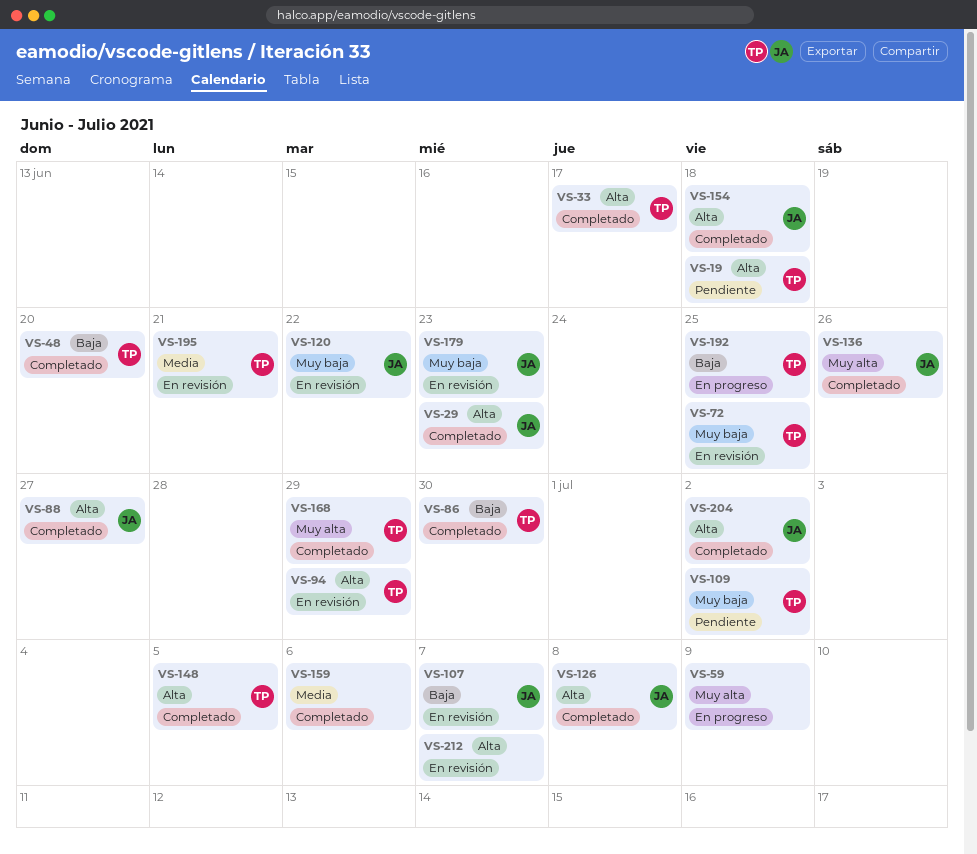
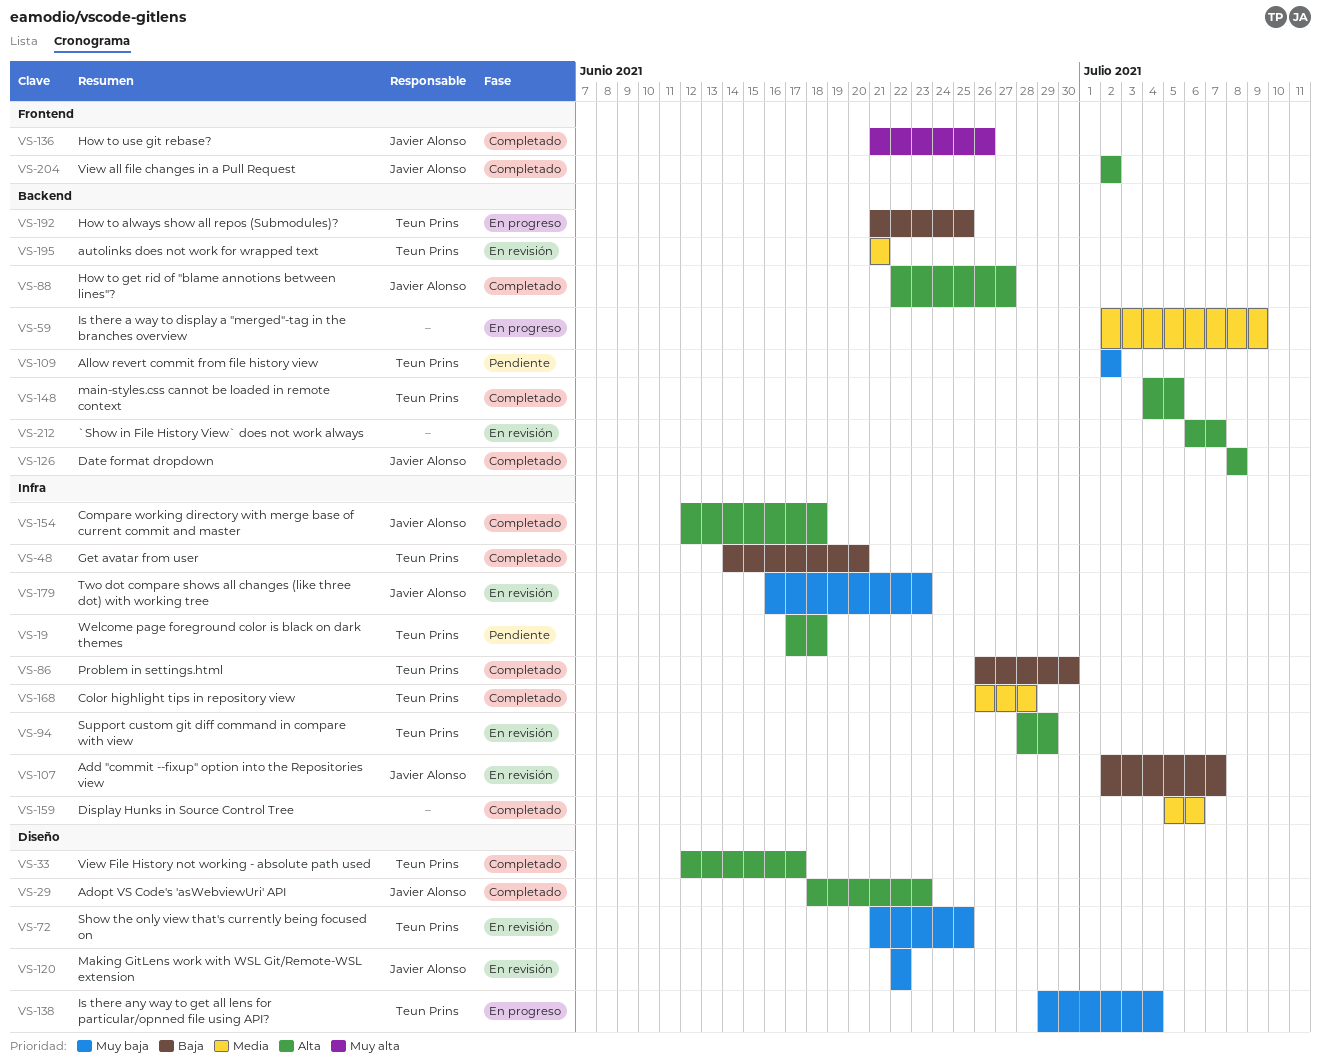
VS-59, priority: Muy alta -> Media
VS-138: none -> present
VS-168, priority: Muy alta -> Media
VS-168, due: Jun 29 -> Jun 28

